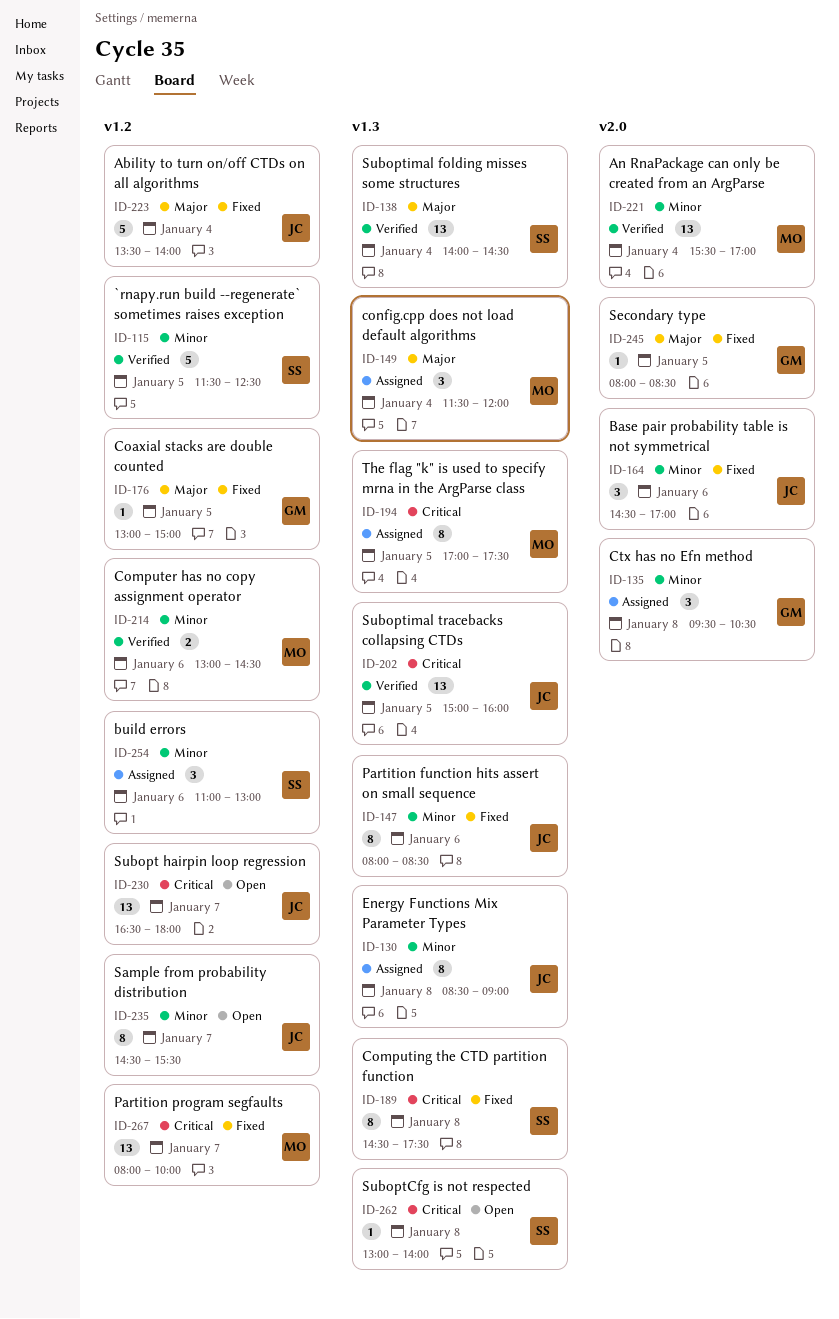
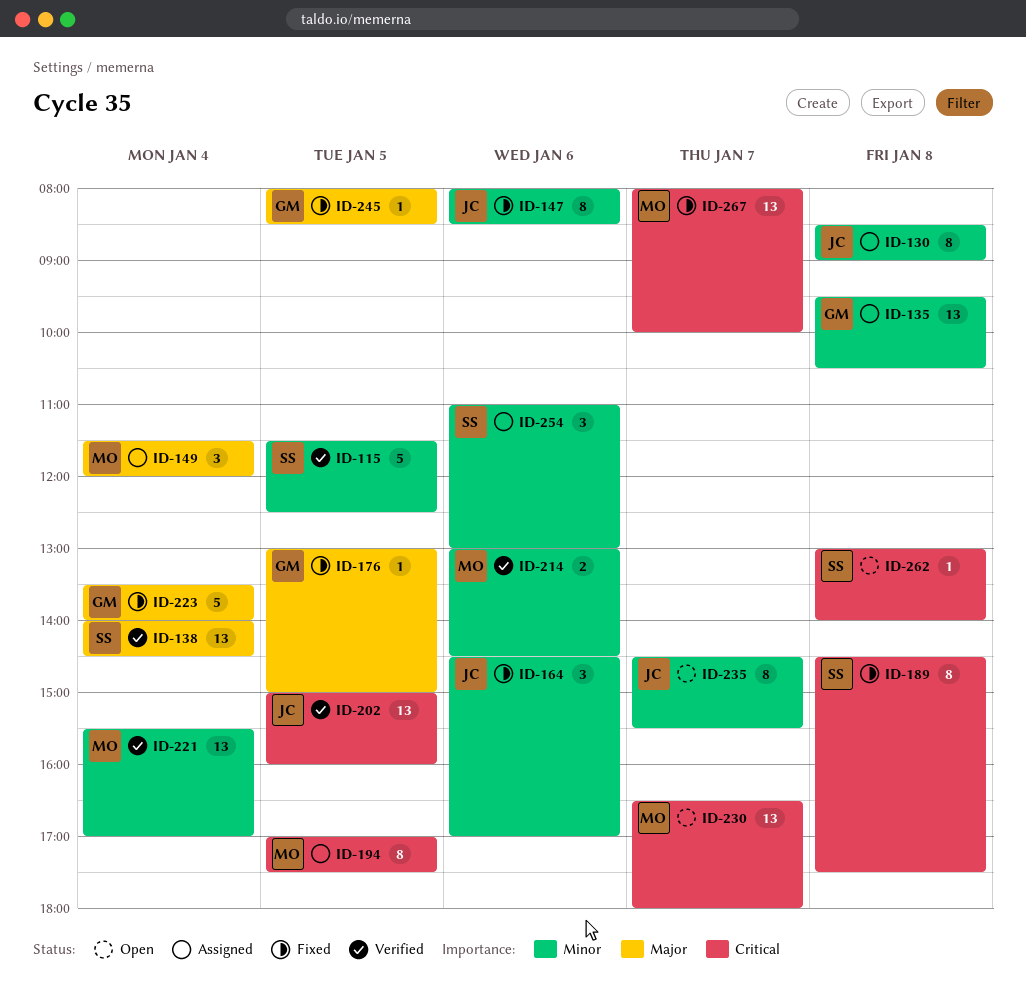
ID-135, estimate: 3 -> 13
ID-223, owner: JC -> GM
ID-230, owner: JC -> MO

